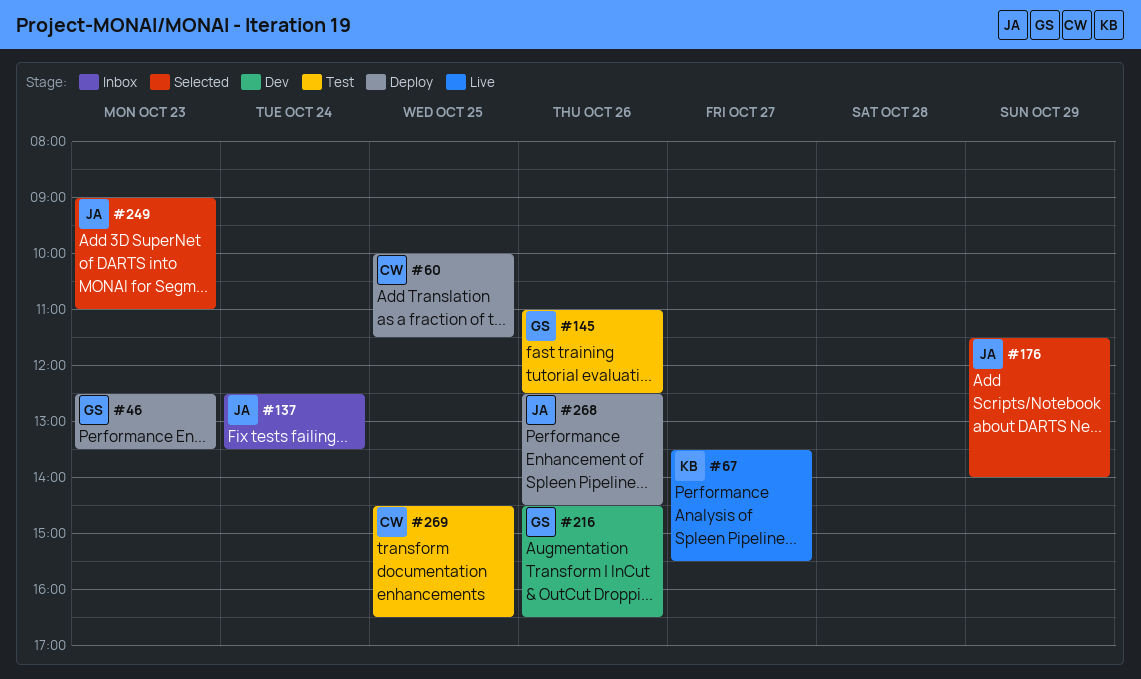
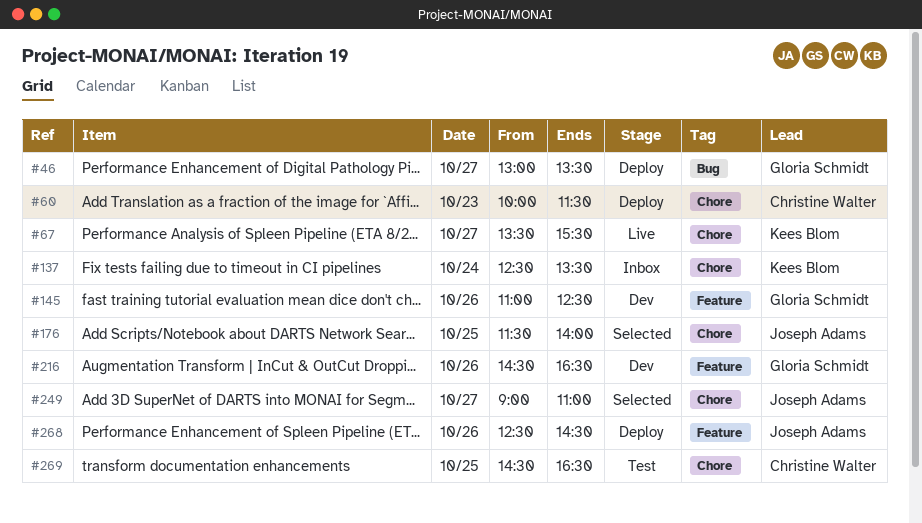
#46, day: Oct 23 -> Oct 27
#46, begins: 12:30 -> 13:00
#60, day: Oct 25 -> Oct 23
#137, owner: Joseph Adams -> Kees Blom
#145, status: Test -> Dev
#176, day: Oct 29 -> Oct 25
#249, day: Oct 23 -> Oct 27

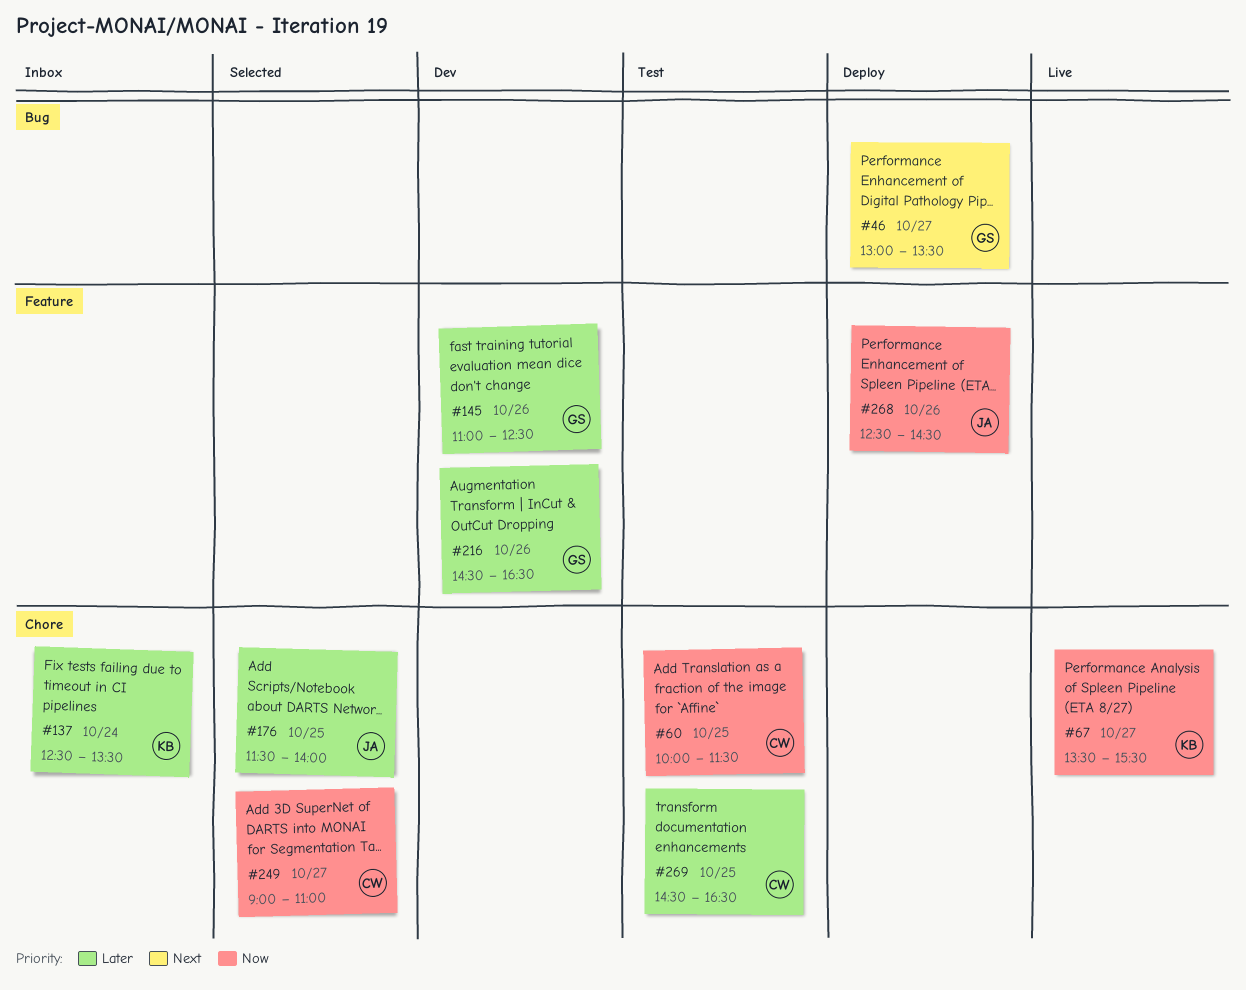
#60, status: Deploy -> Test
#60, day: Oct 23 -> Oct 25
#249, owner: Joseph Adams -> Christine Walter

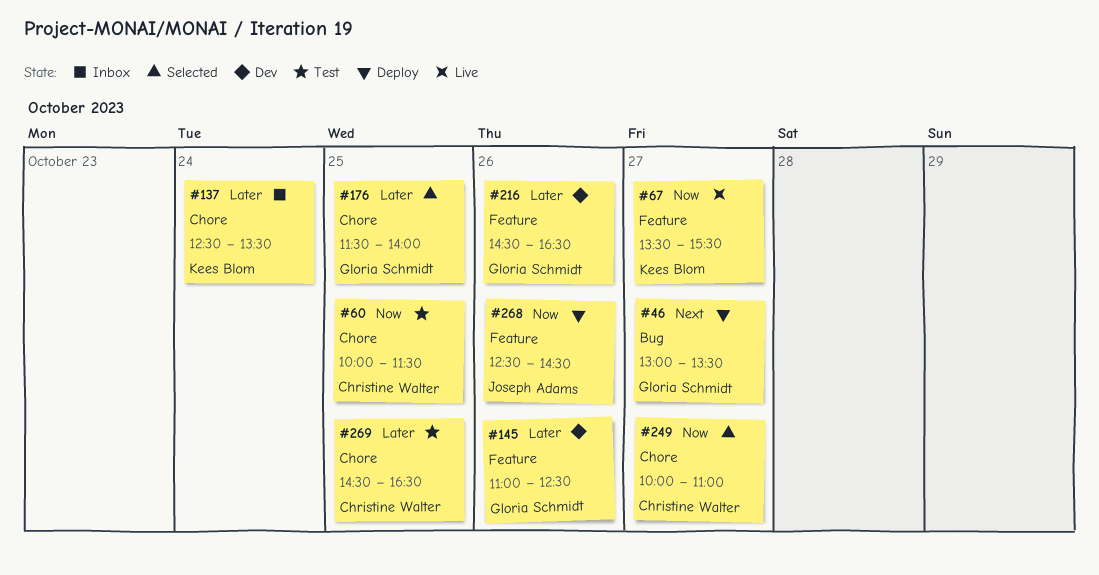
#67, label: Chore -> Feature
#176, owner: Joseph Adams -> Gloria Schmidt
#249, begins: 09:00 -> 10:00

